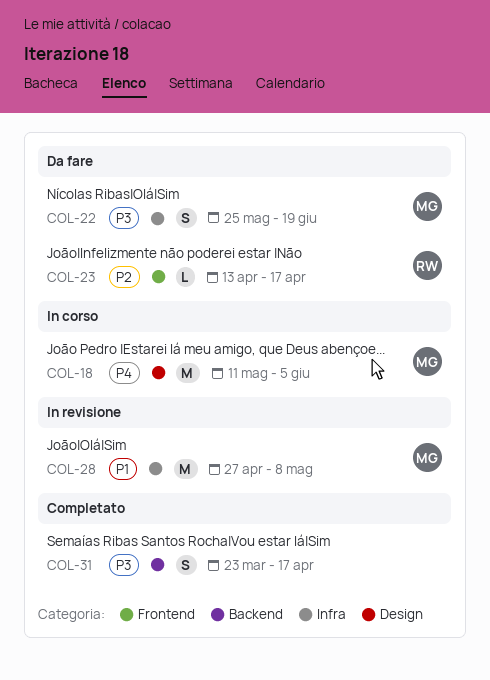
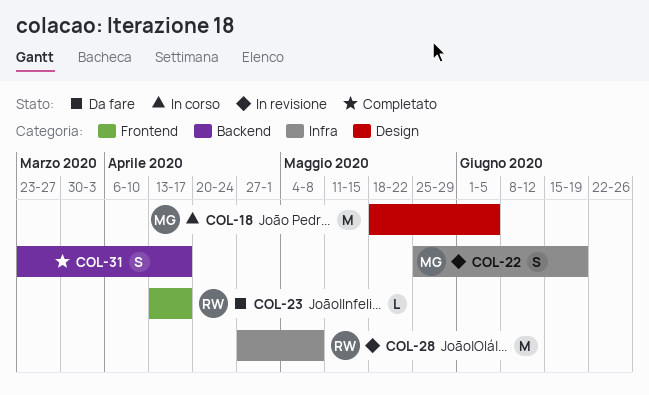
COL-18, start: May 11 -> May 18
COL-22, status: Da fare -> In revisione
COL-28, owner: MG -> RW

